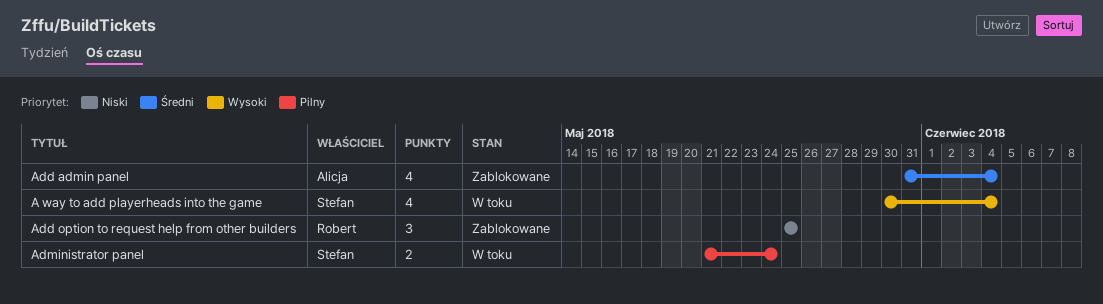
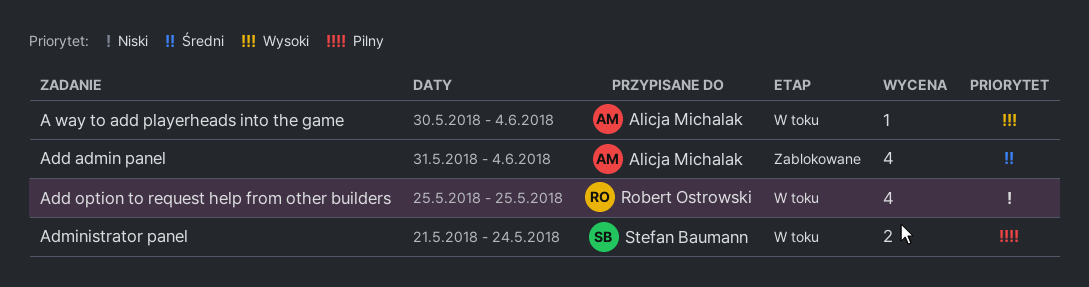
A way to add playerheads into the game, owner: Stefan Baumann -> Alicja Michalak
A way to add playerheads into the game, estimate: 4 -> 1
Add option to request help from other builders, status: Zablokowane -> W toku
Add option to request help from other builders, estimate: 3 -> 4

